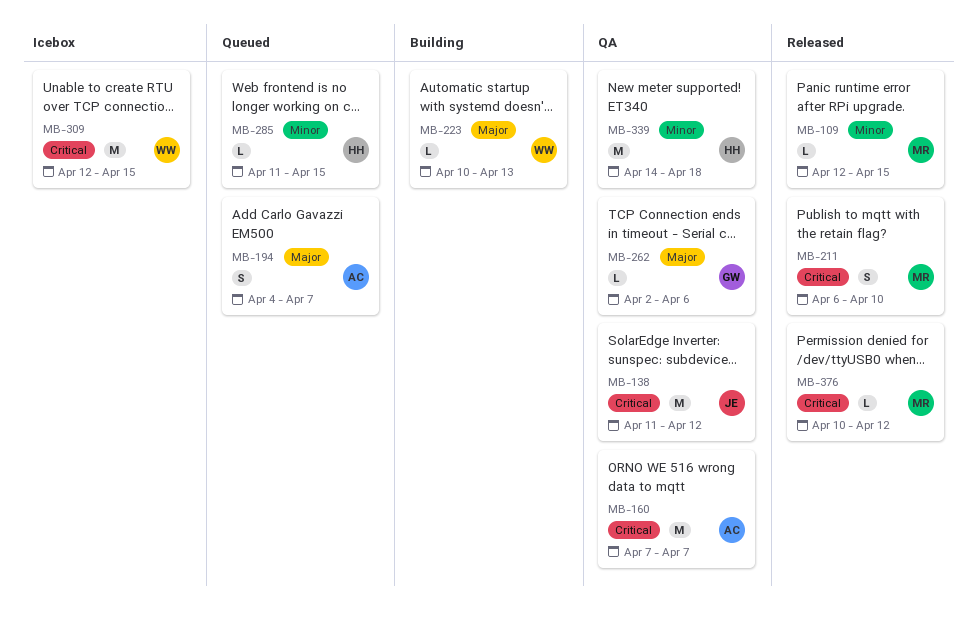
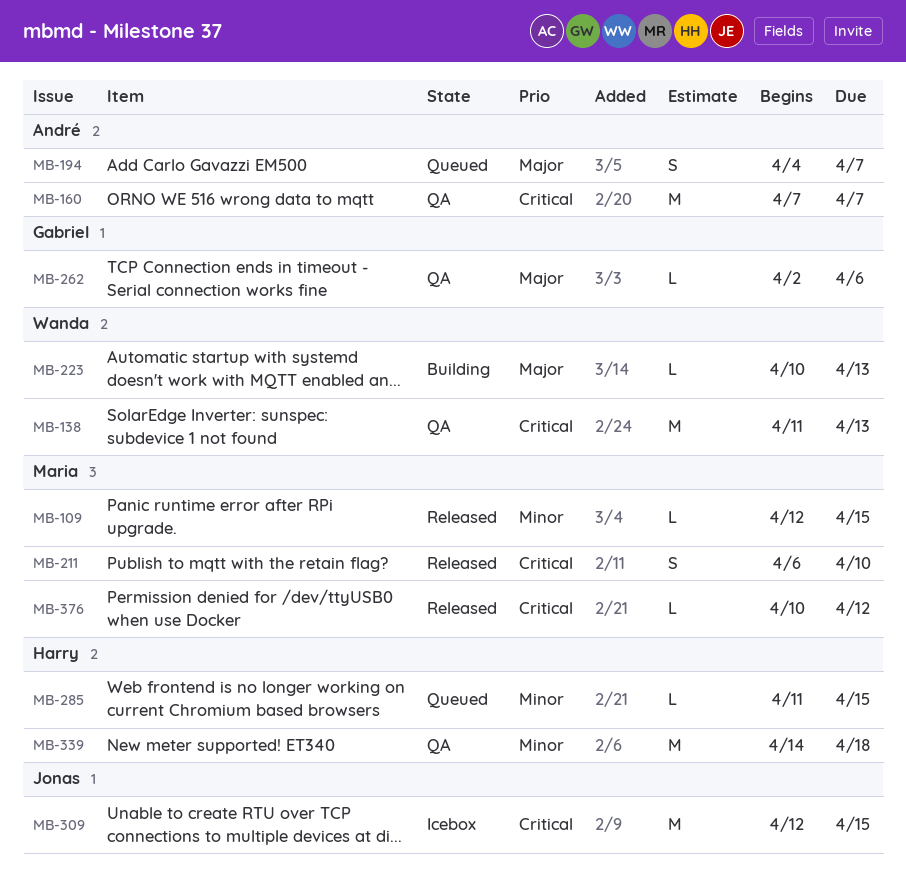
MB-138, owner: Jonas -> Wanda
MB-138, due: Apr 12 -> Apr 13
MB-309, owner: Wanda -> Jonas

